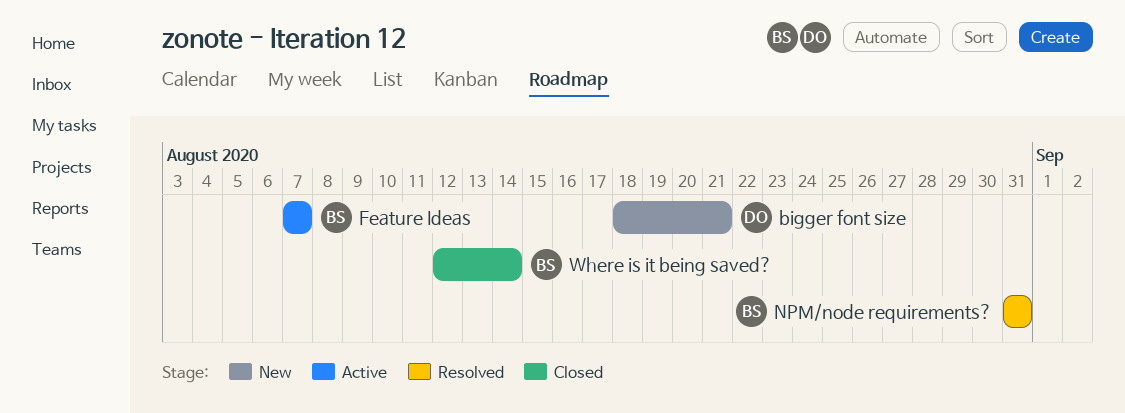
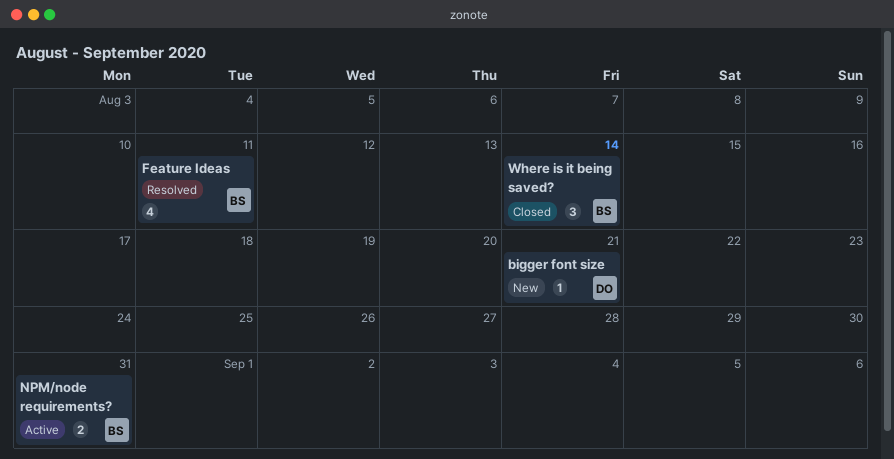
Feature Ideas, status: Active -> Resolved
Feature Ideas, due: Aug 7 -> Aug 11
NPM/node requirements?, status: Resolved -> Active

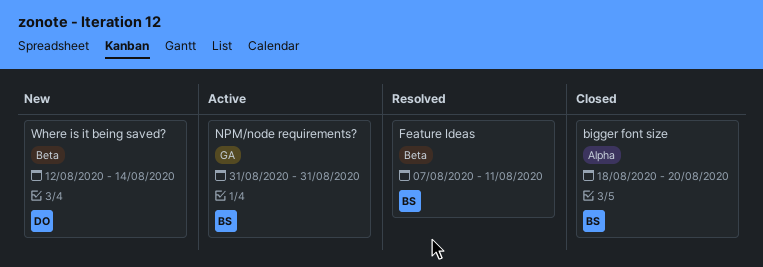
bigger font size, status: New -> Closed
bigger font size, owner: DO -> BS
bigger font size, due: Aug 21 -> Aug 20
Where is it being saved?, status: Closed -> New
Where is it being saved?, owner: BS -> DO

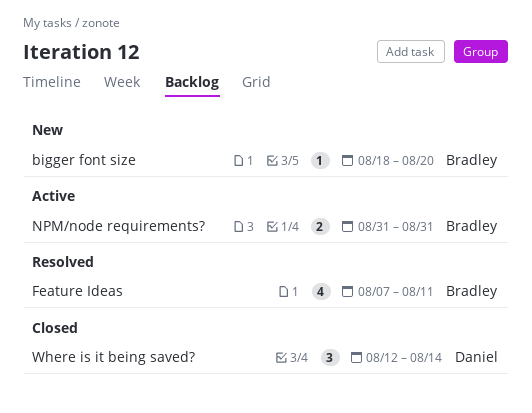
bigger font size, status: Closed -> New
Where is it being saved?, status: New -> Closed

